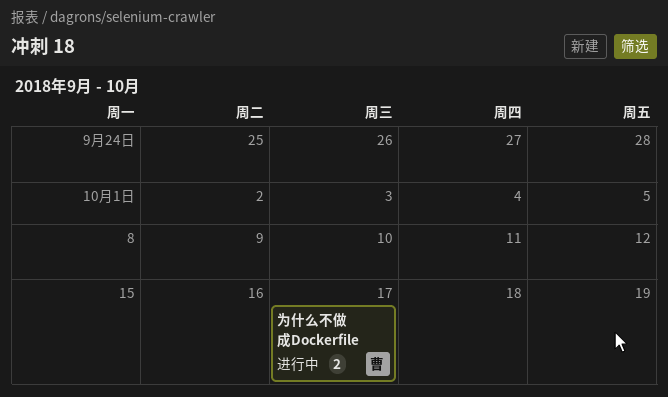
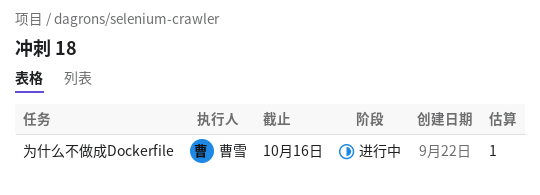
为什么不做成Dockerfile, estimate: 2 -> 1
为什么不做成Dockerfile, due: Oct 17 -> Oct 16

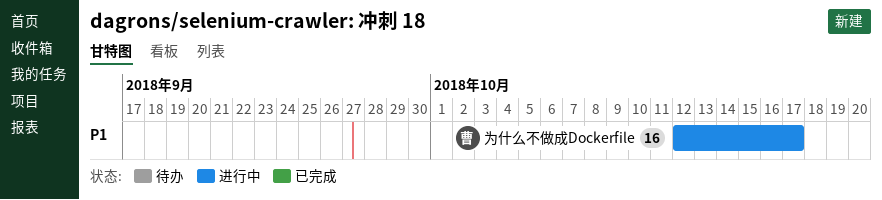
为什么不做成Dockerfile, estimate: 1 -> 16
为什么不做成Dockerfile, due: Oct 16 -> Oct 17

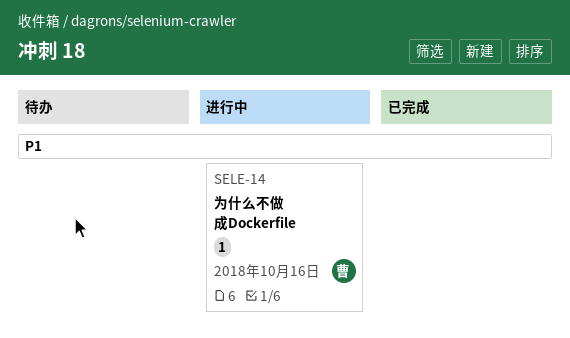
为什么不做成Dockerfile, estimate: 16 -> 1
为什么不做成Dockerfile, due: Oct 17 -> Oct 16

